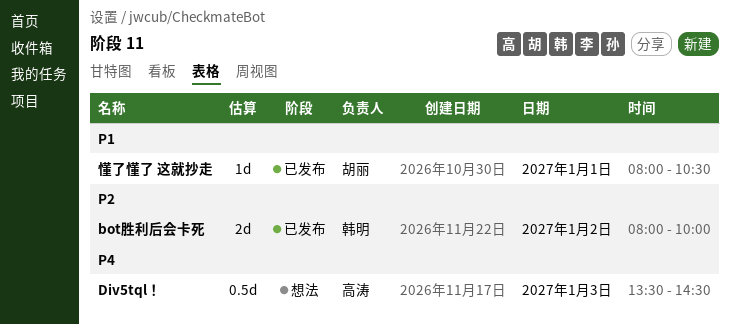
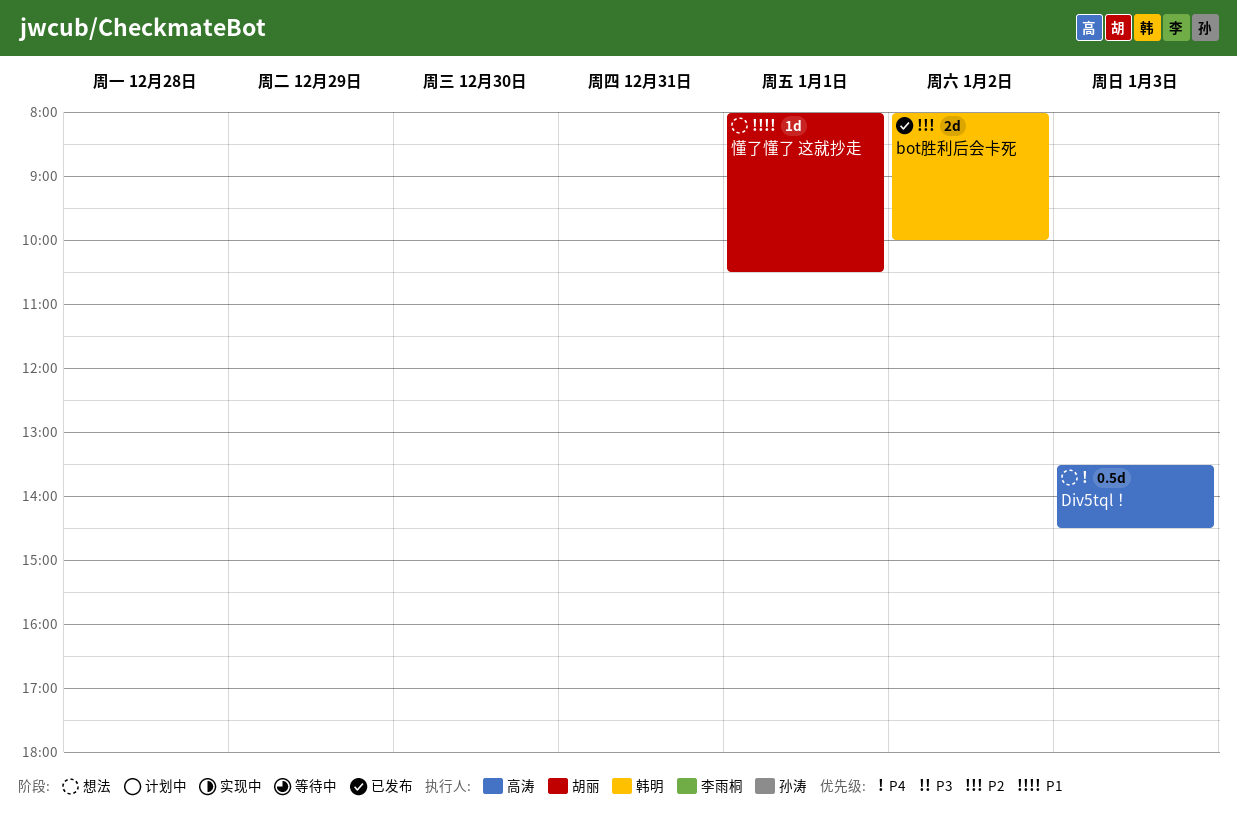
懂了懂了 这就抄走, status: 已发布 -> 想法

